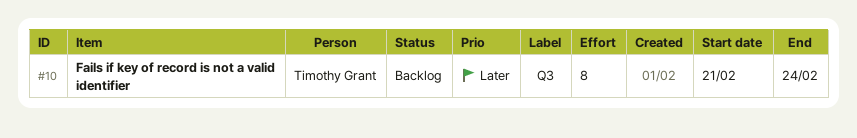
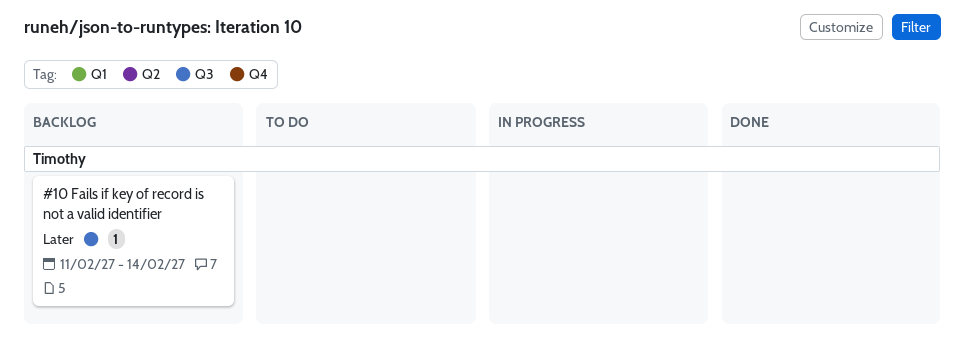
#10, estimate: 8 -> 1
#10, start: Feb 21 -> Feb 11
#10, due: Feb 24 -> Feb 14

